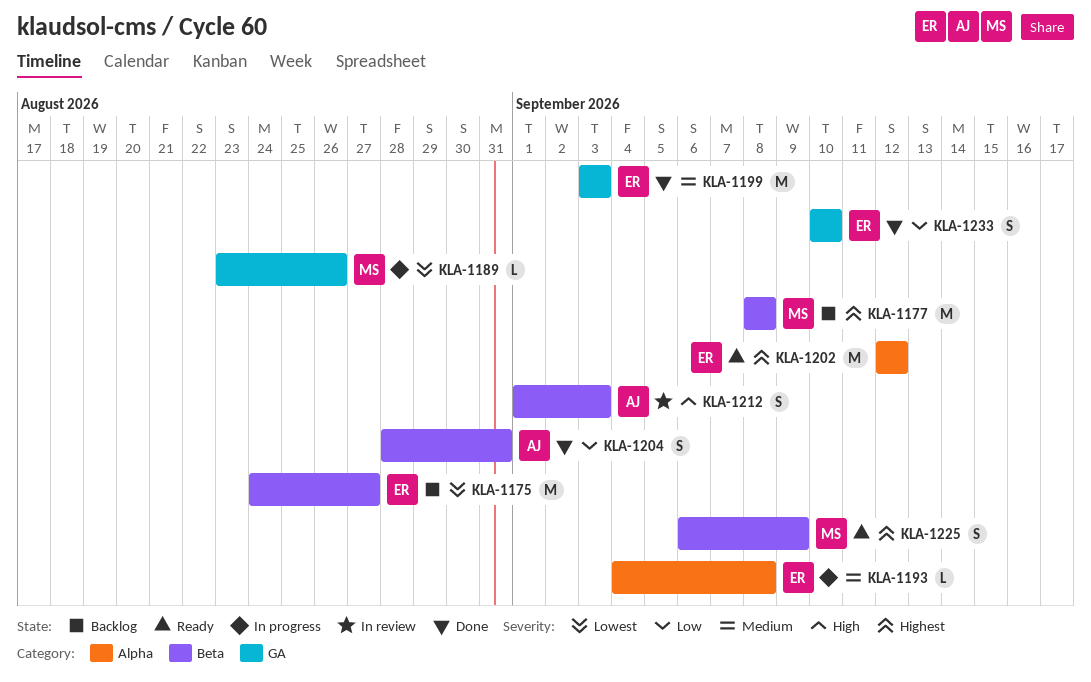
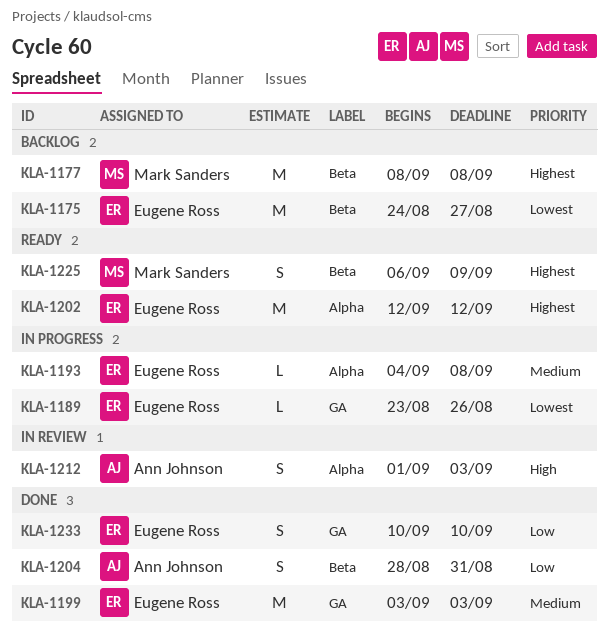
KLA-1189, owner: Mark Sanders -> Eugene Ross
KLA-1212, label: Beta -> Alpha

